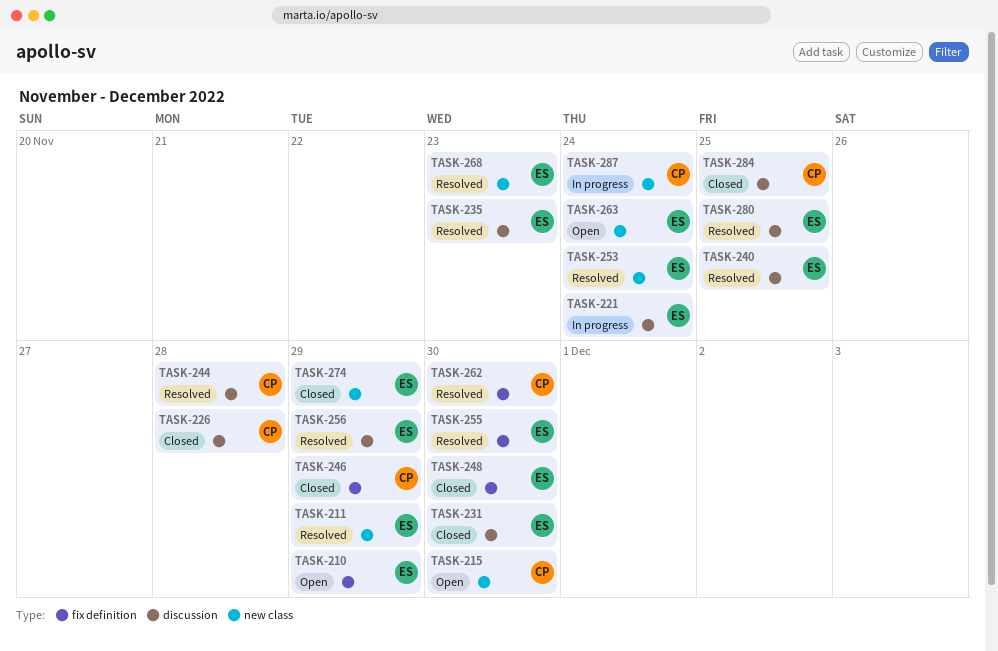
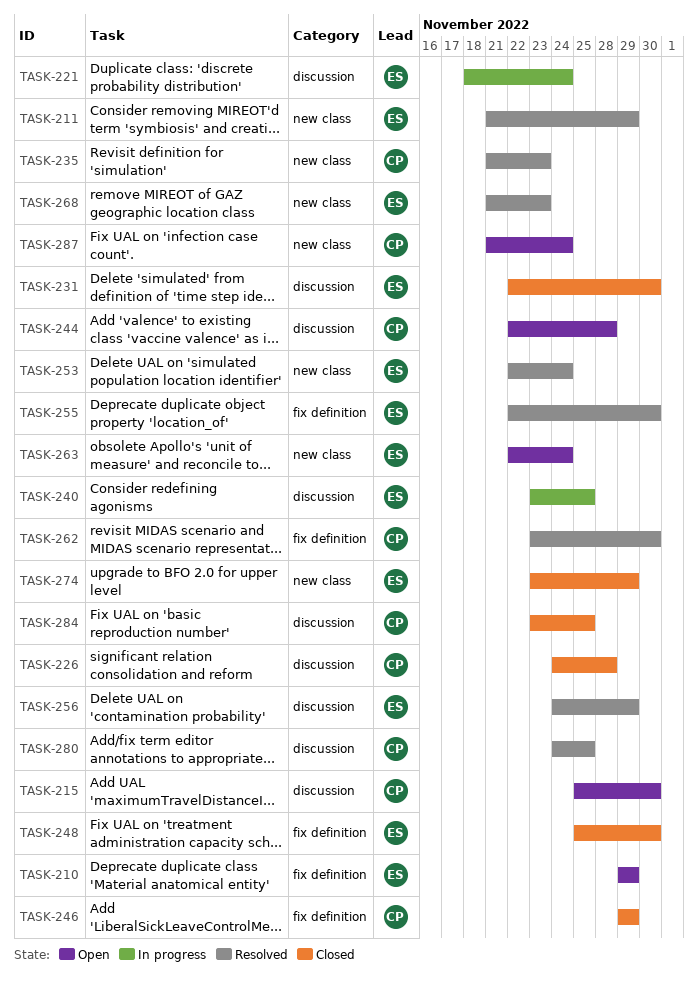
TASK-215, label: new class -> discussion
TASK-235, owner: ES -> CP
TASK-235, label: discussion -> new class
TASK-240, status: Resolved -> In progress
TASK-244, status: Resolved -> Open
TASK-280, owner: ES -> CP
TASK-287, status: In progress -> Open

